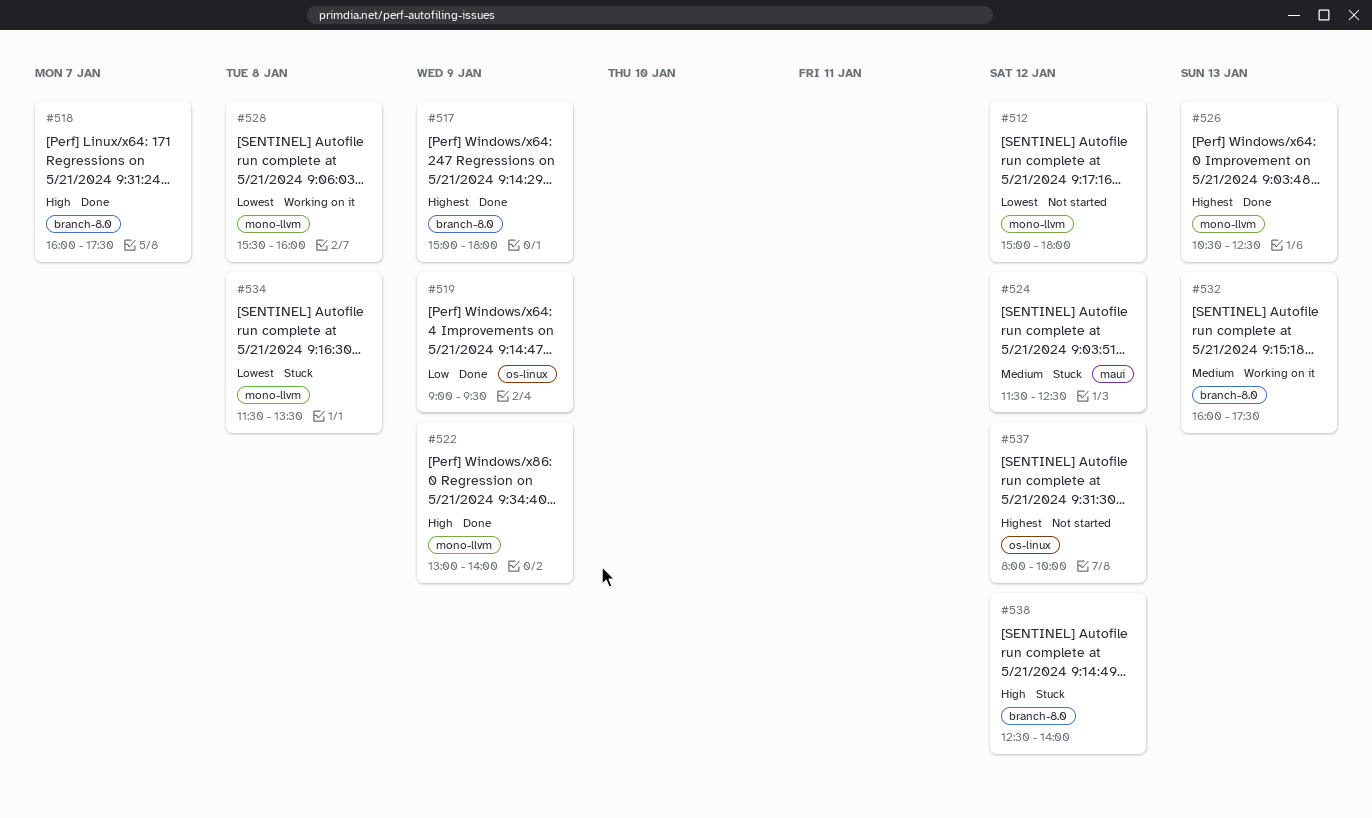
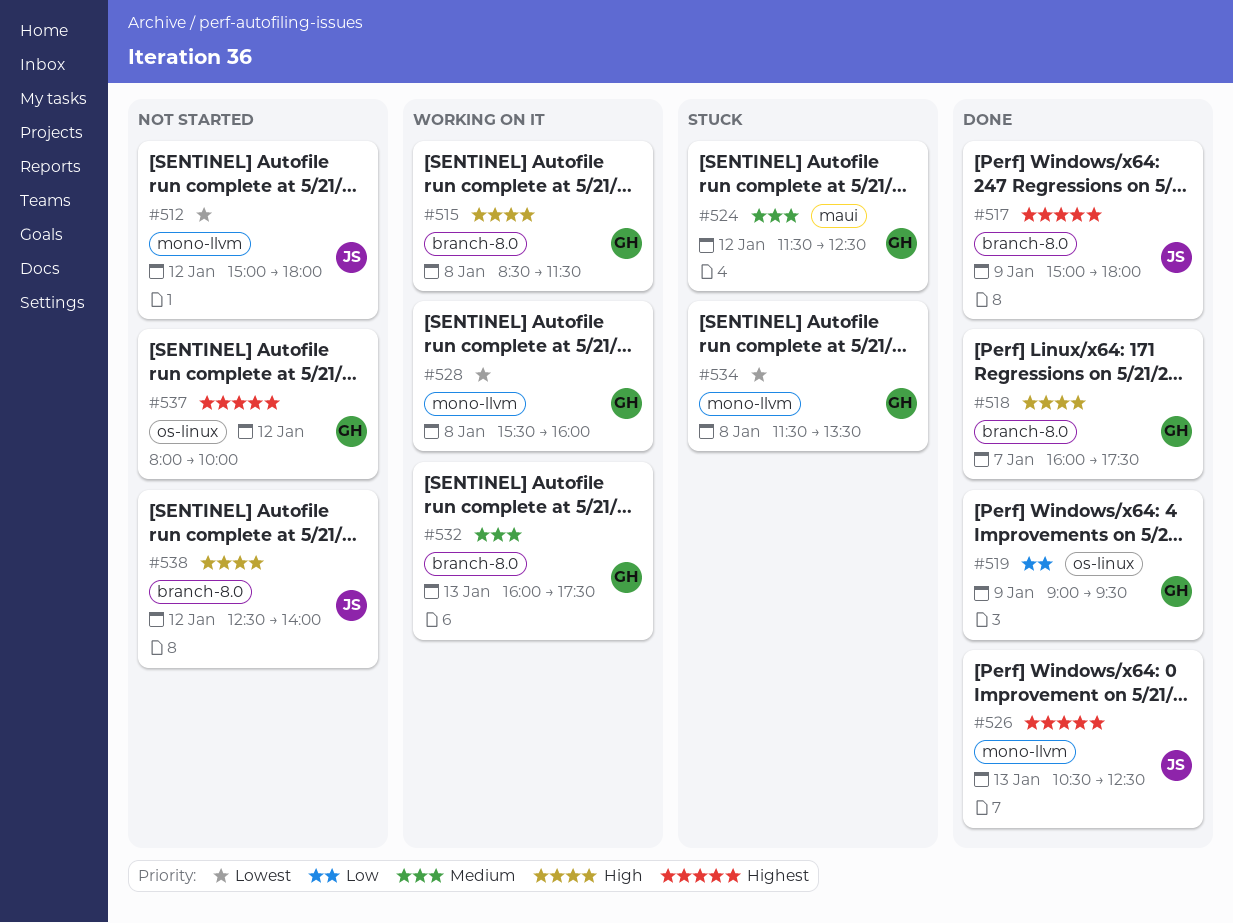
#515: none -> present
#522: present -> none
#538, status: Stuck -> Not started

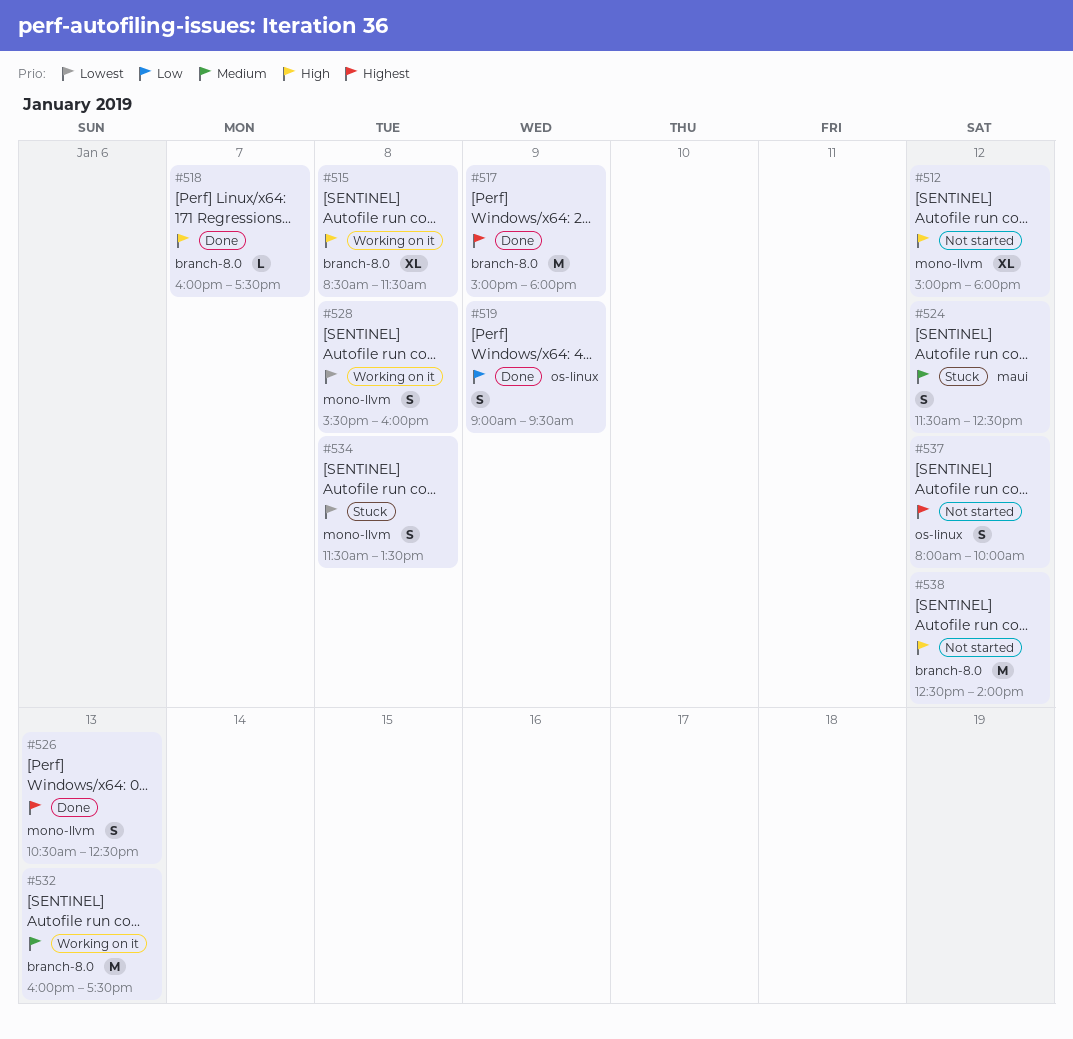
#512, priority: Lowest -> High

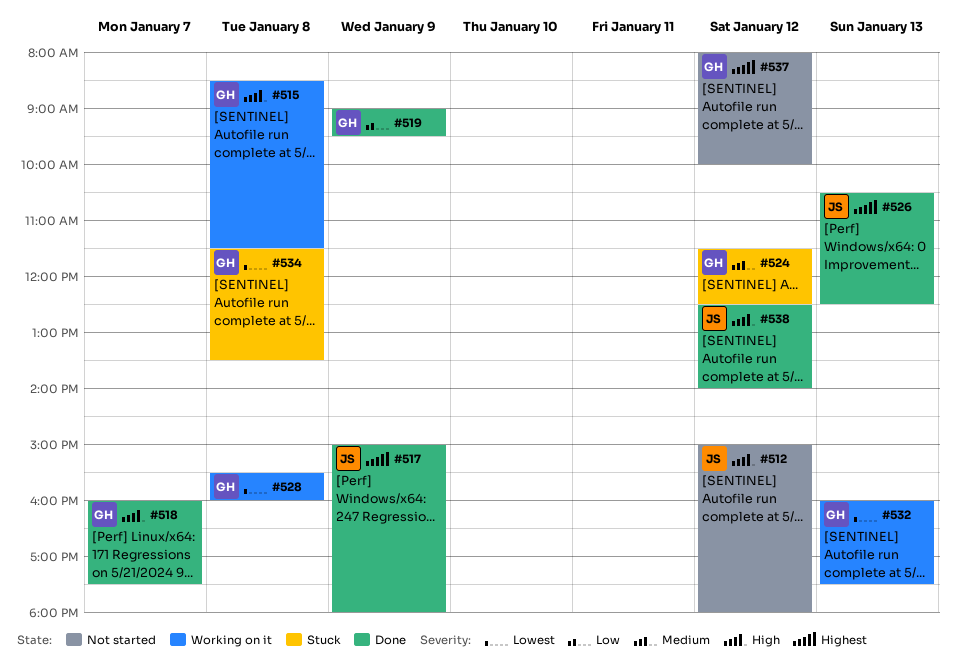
#532, priority: Medium -> Lowest
#538, status: Not started -> Done

